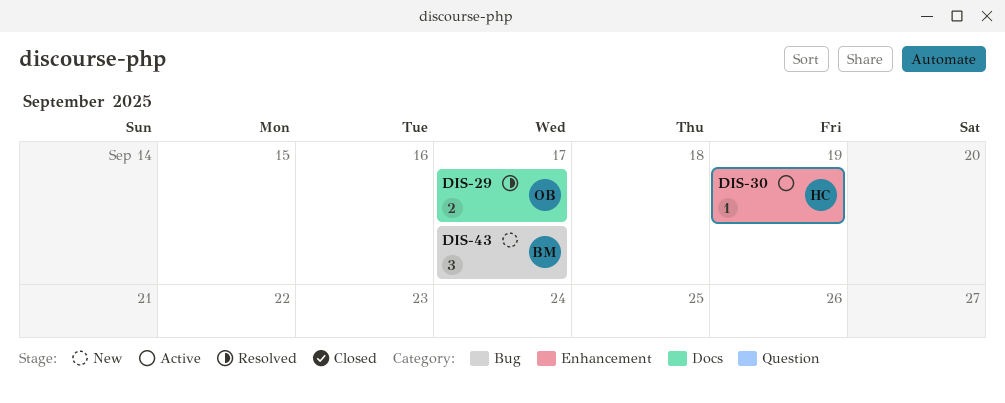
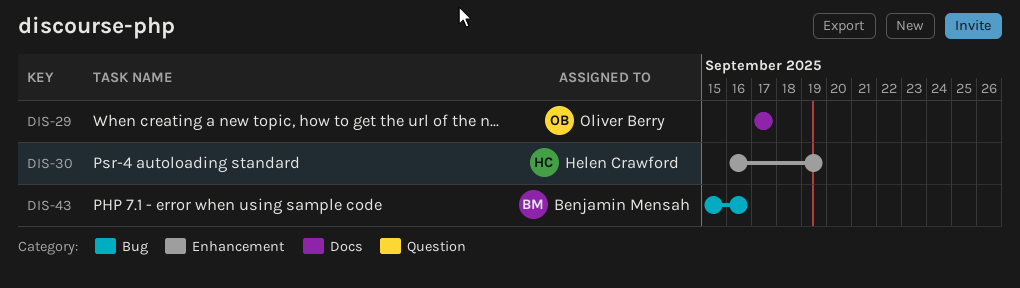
DIS-43, due: Sep 17 -> Sep 16

